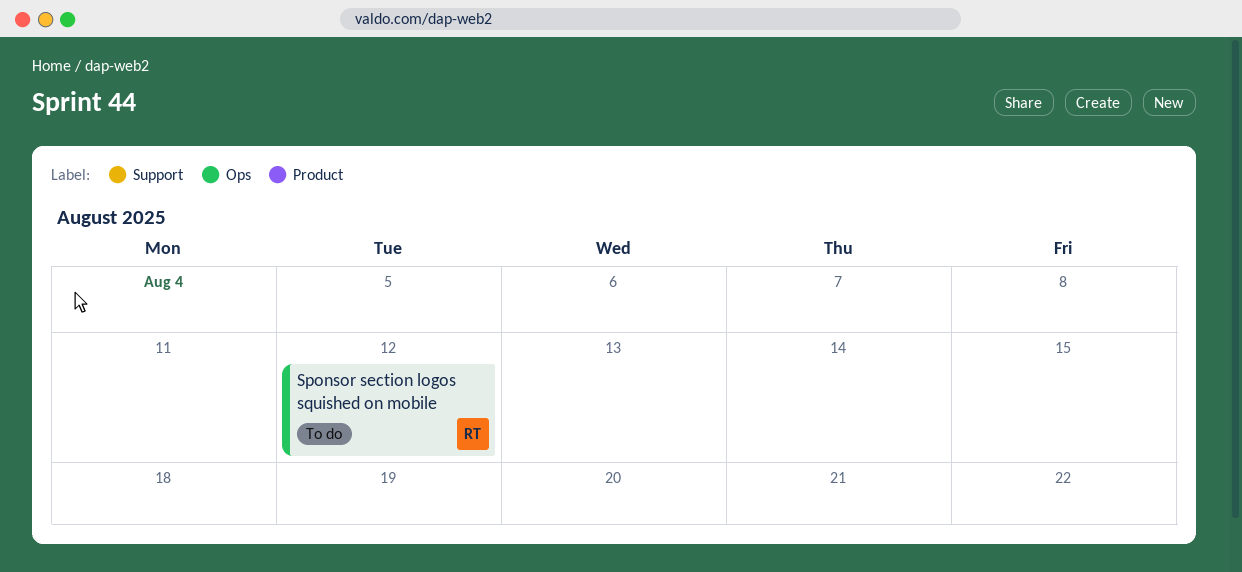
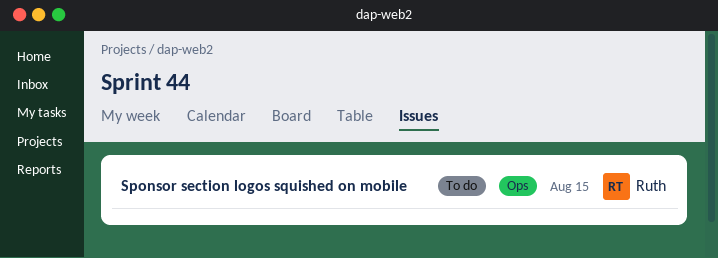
Sponsor section logos squished on mobile, due: Aug 12 -> Aug 15

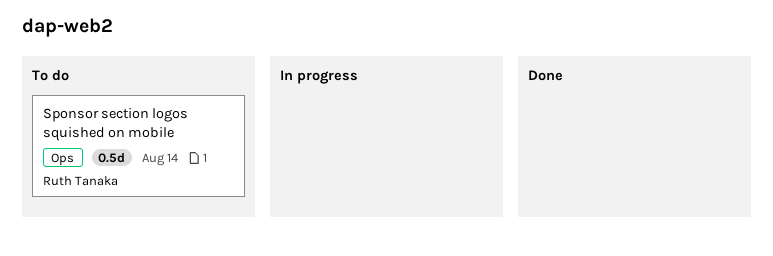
Sponsor section logos squished on mobile, due: Aug 15 -> Aug 14

